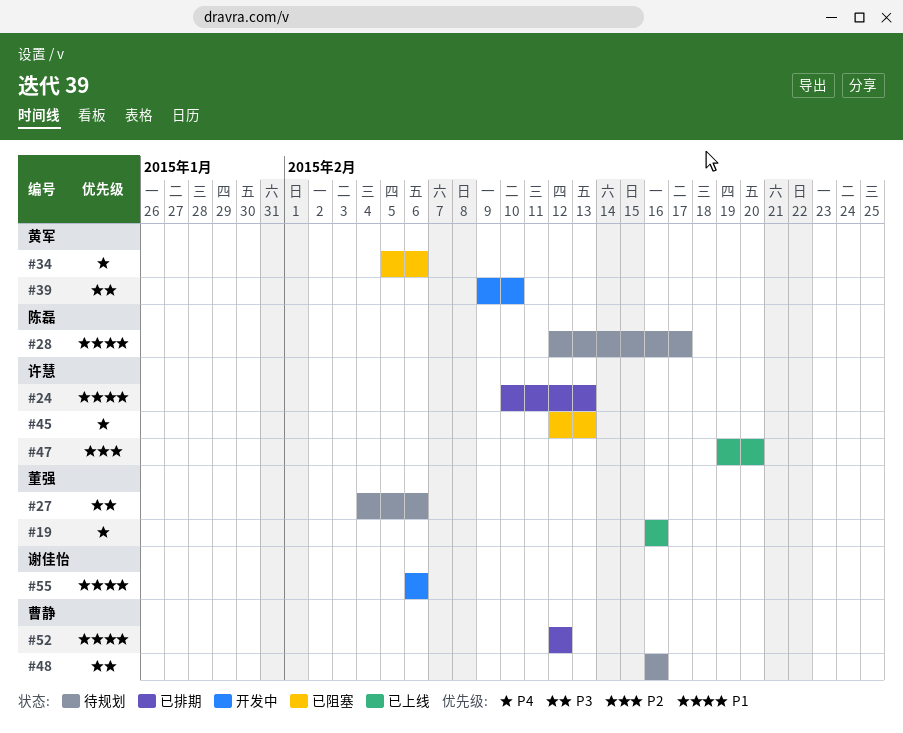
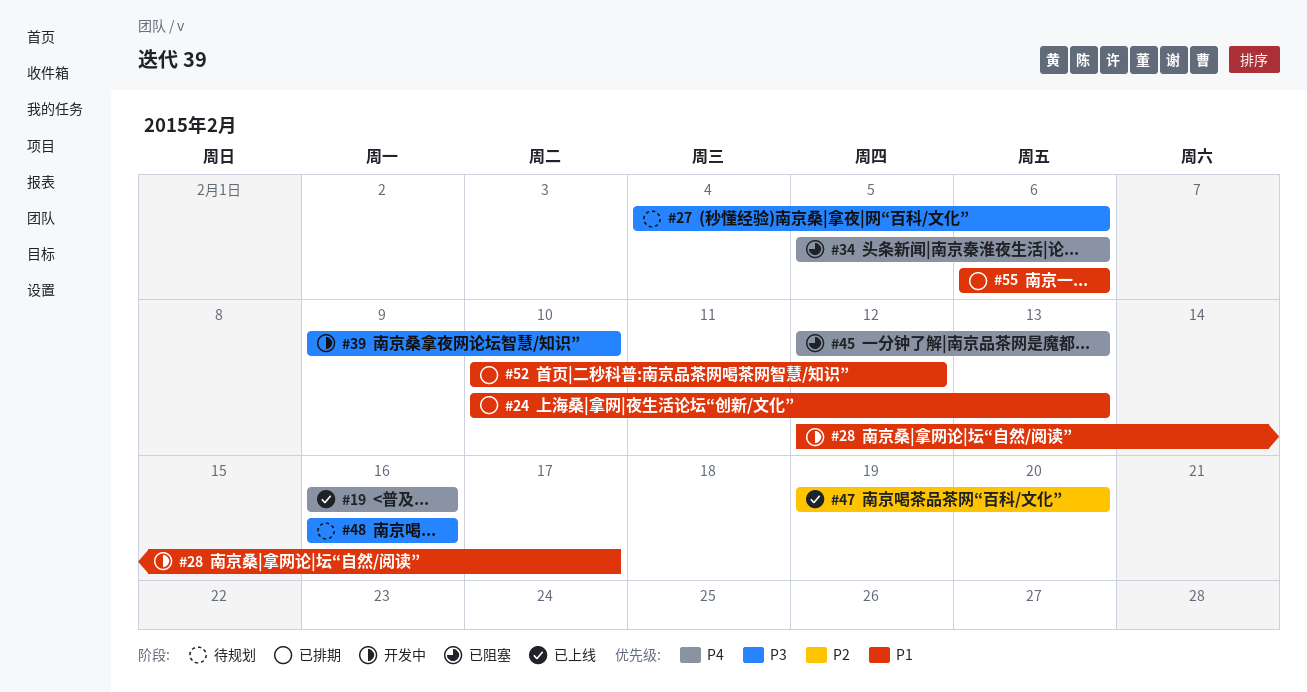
#28, status: 待规划 -> 开发中
#52, start: Feb 12 -> Feb 10
#55, status: 开发中 -> 已排期

